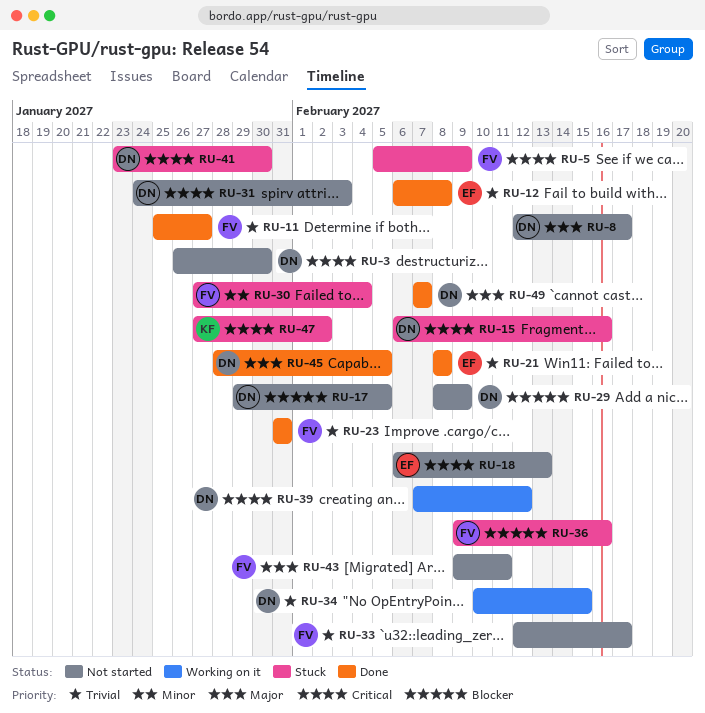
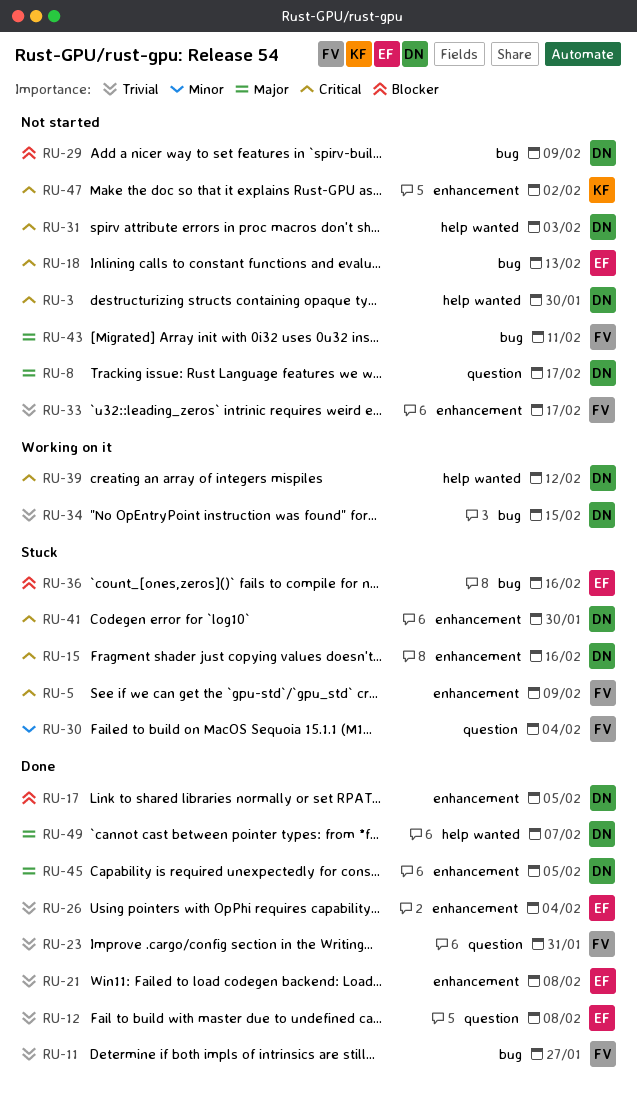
RU-17, status: Not started -> Done
RU-26: none -> present
RU-36, owner: FV -> EF
RU-47, status: Stuck -> Not started

